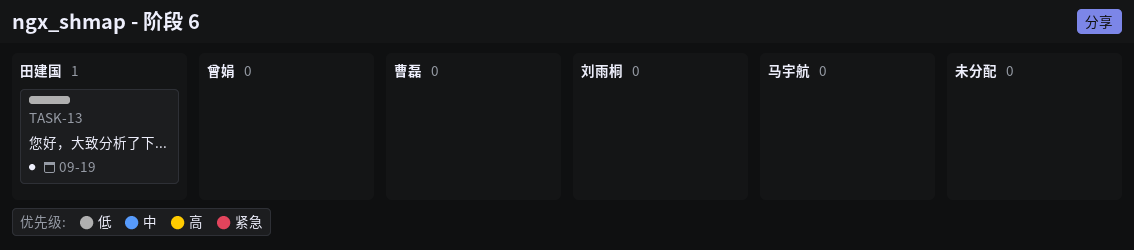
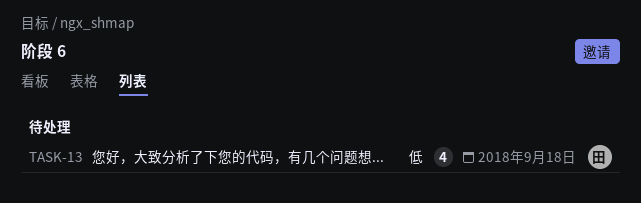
TASK-13, estimate: 1 -> 4
TASK-13, due: Sep 19 -> Sep 18

